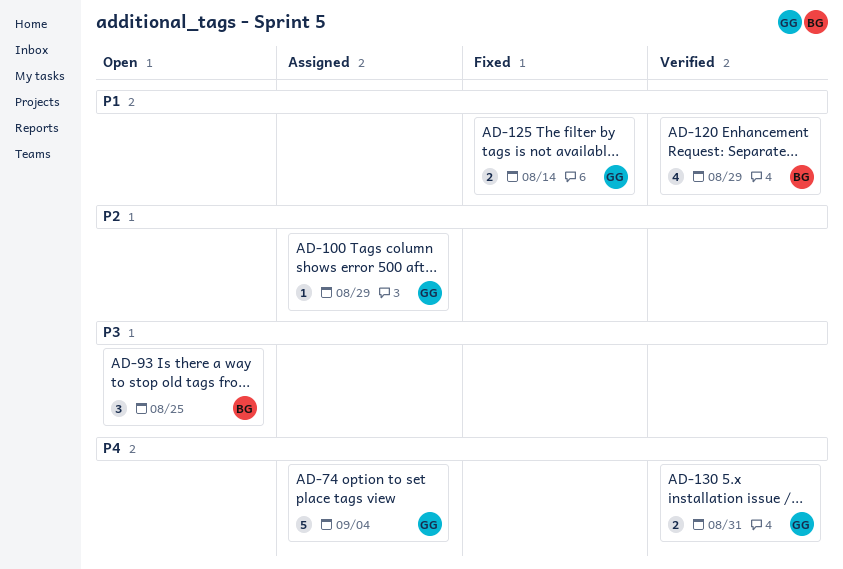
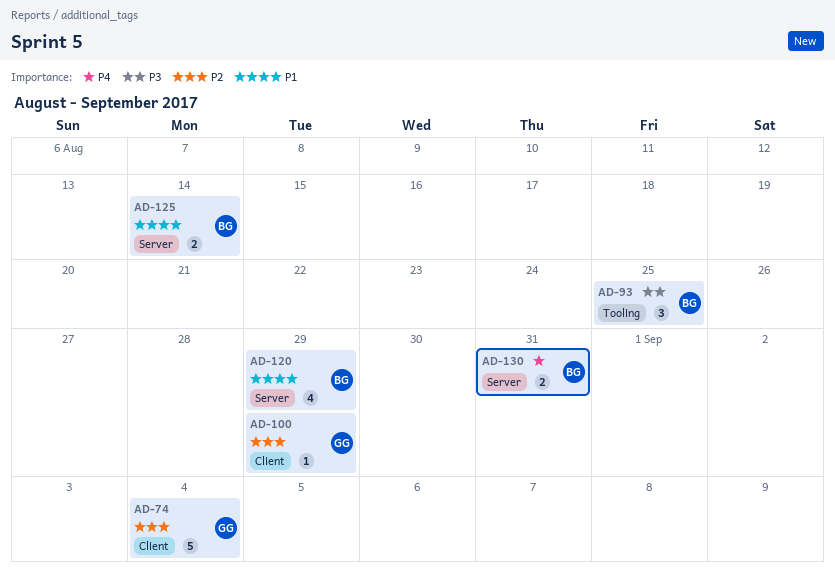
AD-74, priority: P4 -> P2
AD-125, owner: GG -> BG
AD-130, owner: GG -> BG

